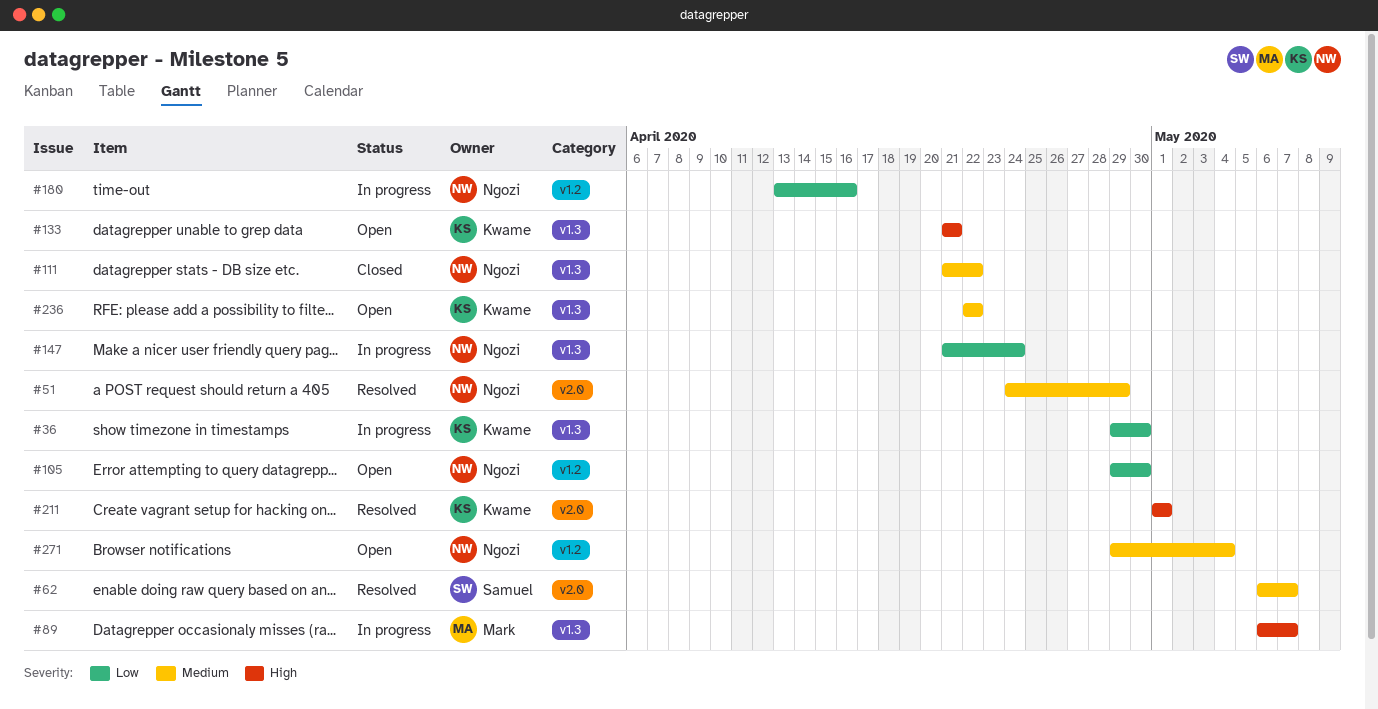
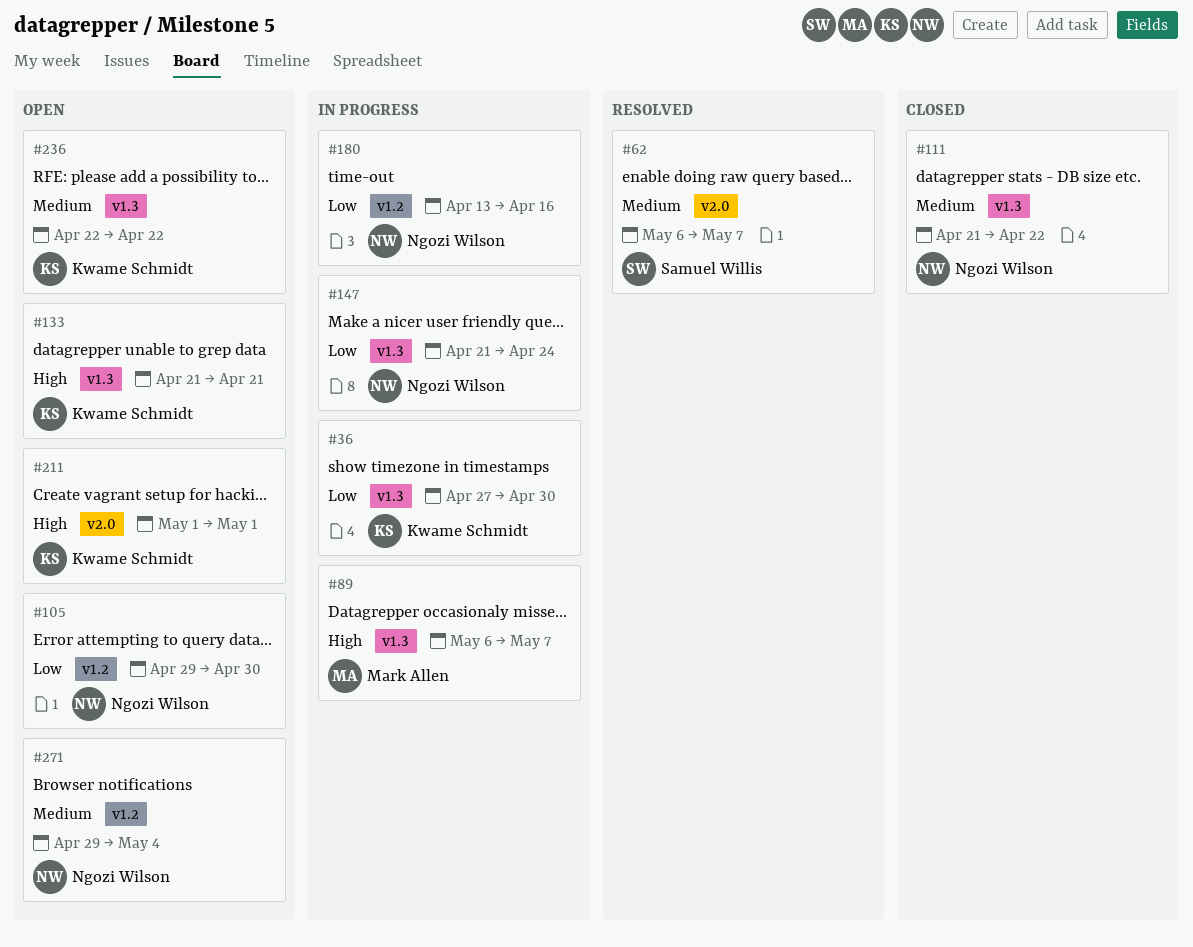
#36, start: Apr 29 -> Apr 27
#51: present -> none
#211, status: Resolved -> Open

